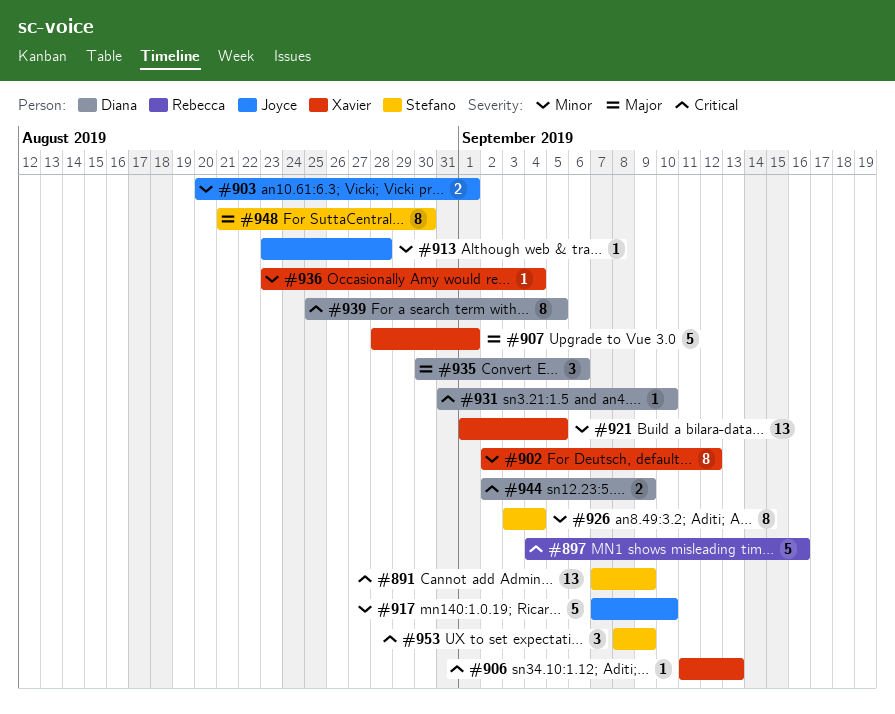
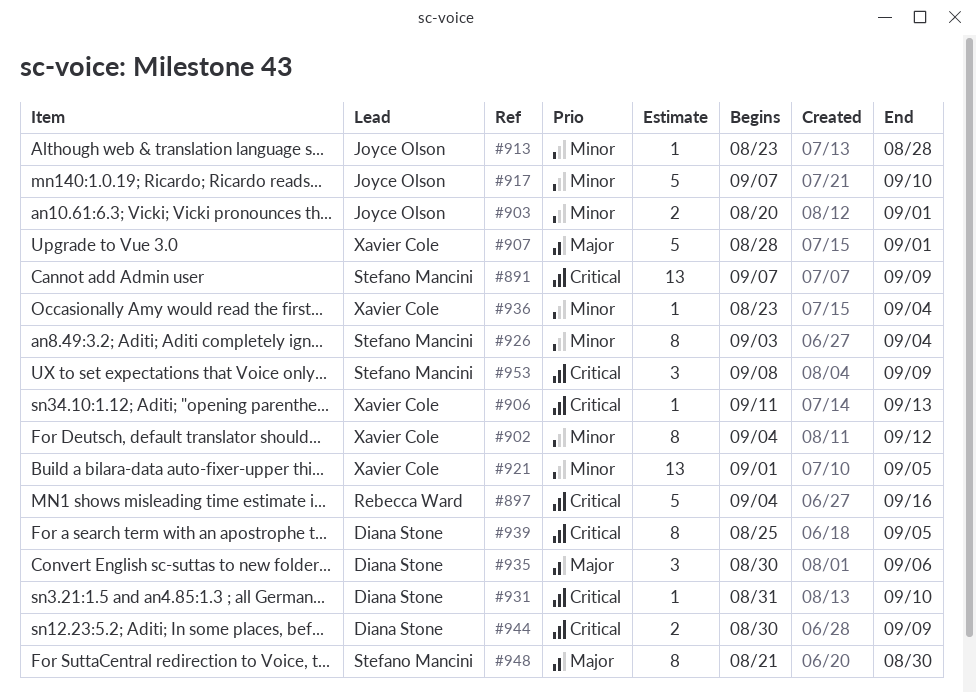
#902, start: Sep 2 -> Sep 4
#944, start: Sep 2 -> Aug 30

